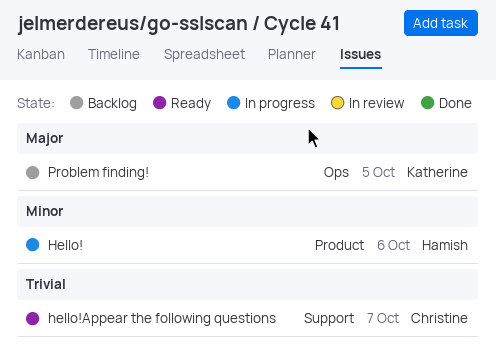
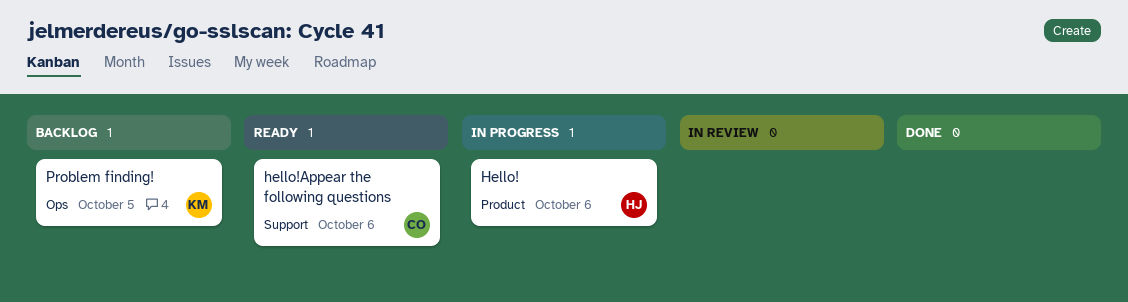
hello!Appear the following questions, due: Oct 7 -> Oct 6

